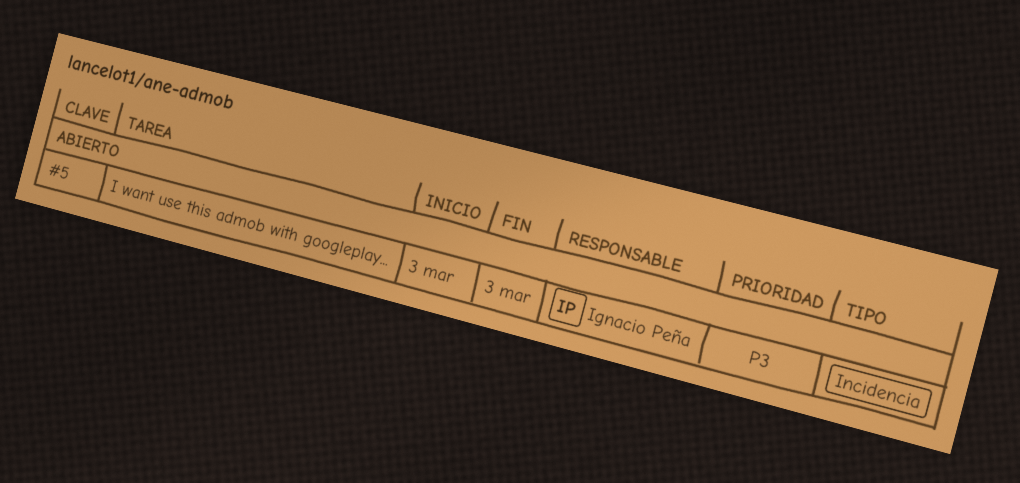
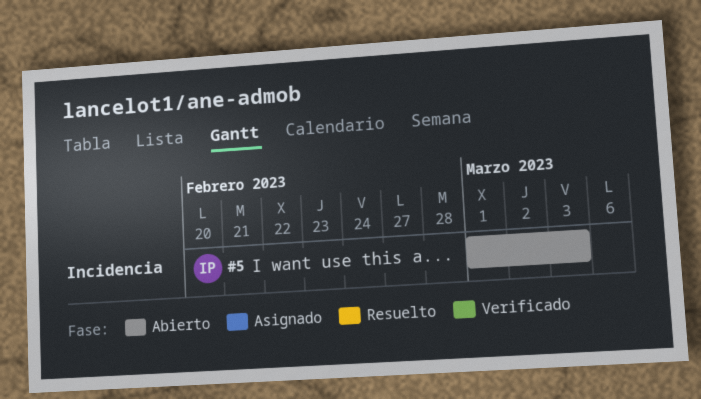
#5, start: Mar 3 -> Mar 1

